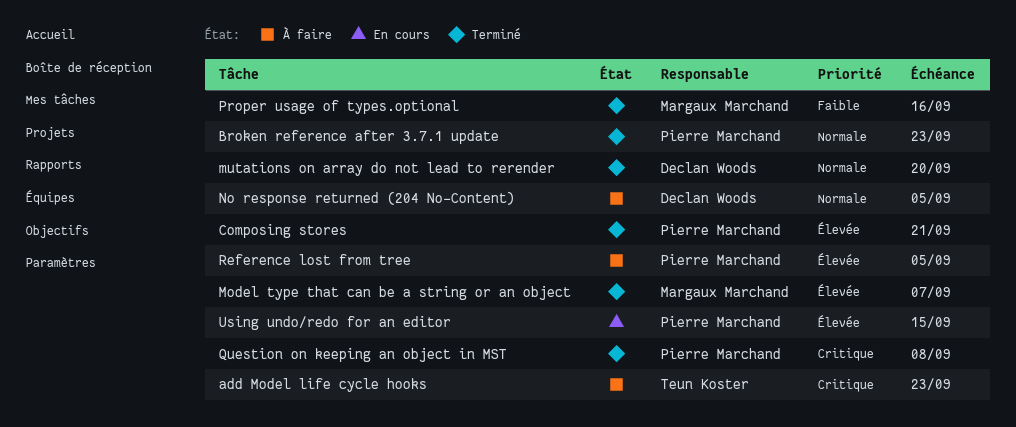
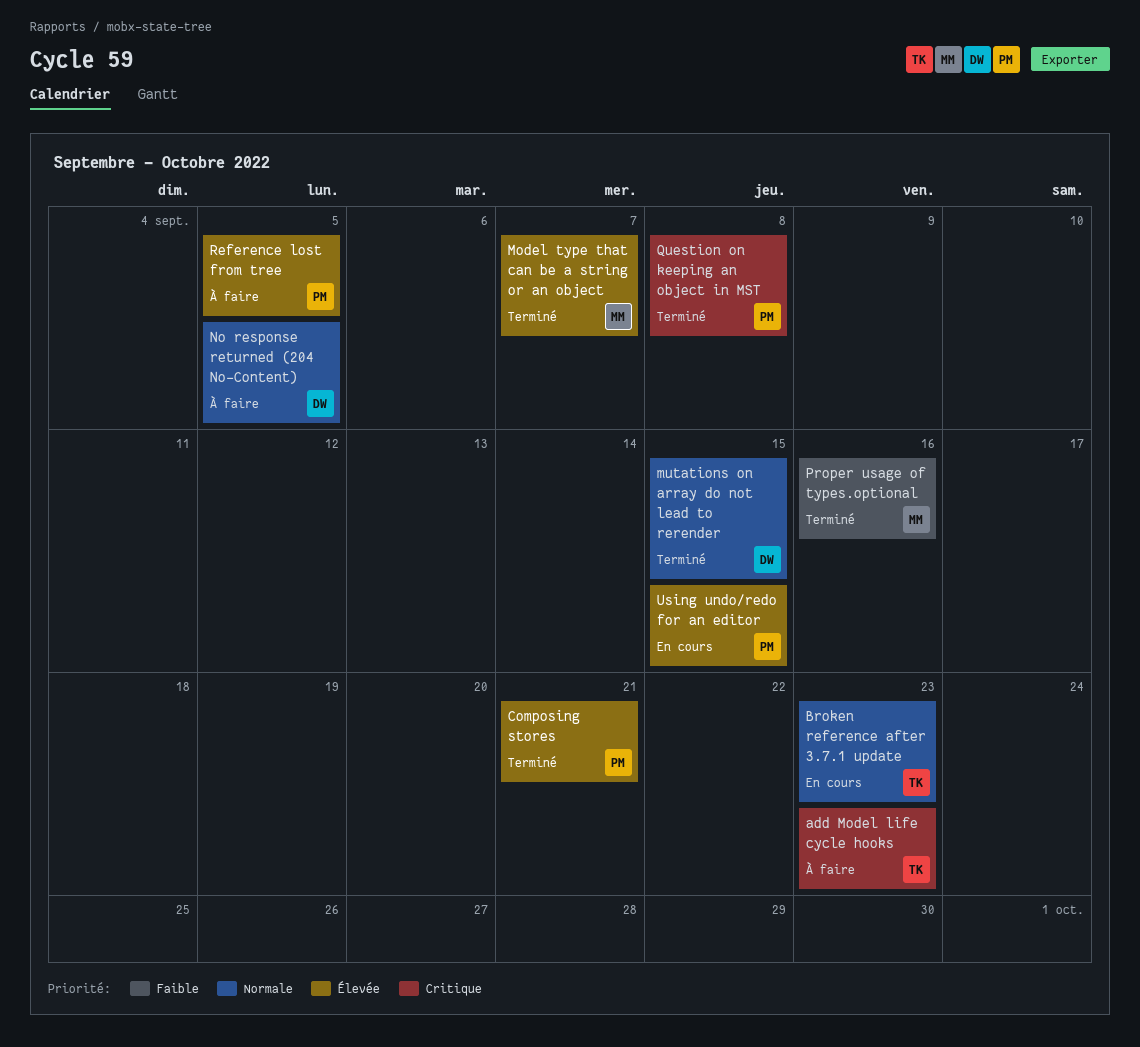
Broken reference after 3.7.1 update, status: Terminé -> En cours
Broken reference after 3.7.1 update, owner: Pierre Marchand -> Teun Koster
mutations on array do not lead to rerender, due: Sep 20 -> Sep 15

